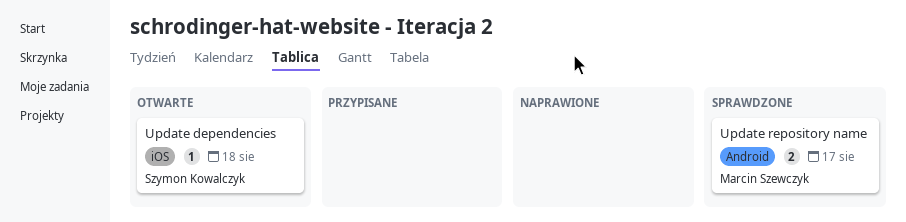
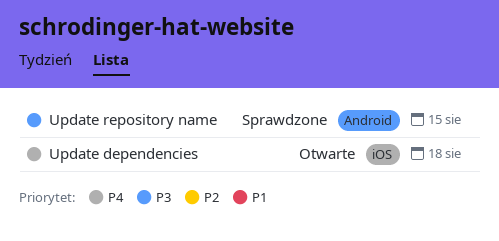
Update repository name, due: Aug 17 -> Aug 15

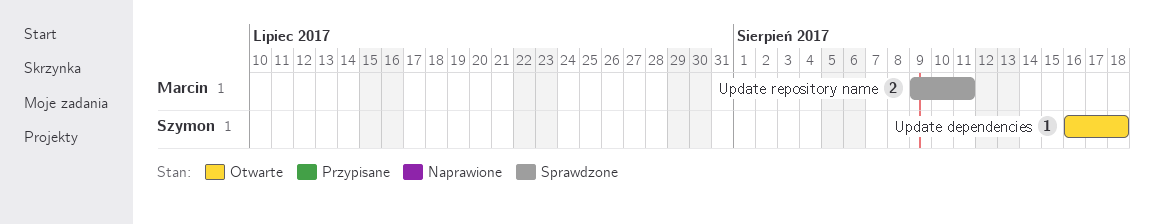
Update repository name, due: Aug 15 -> Aug 11

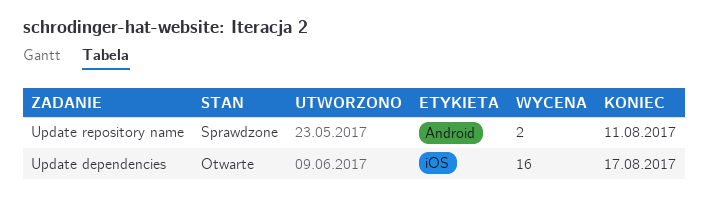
Update dependencies, estimate: 1 -> 16
Update dependencies, due: Aug 18 -> Aug 17

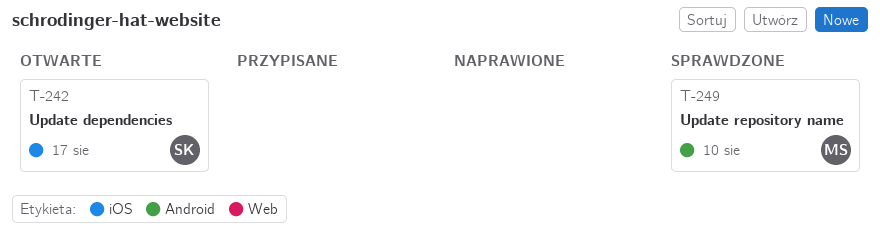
Update repository name, due: Aug 11 -> Aug 10

